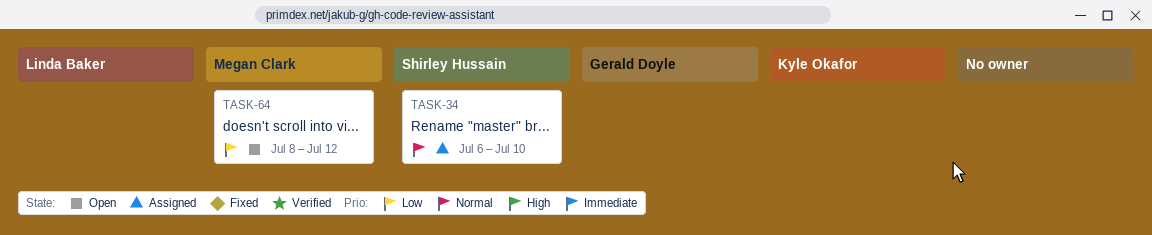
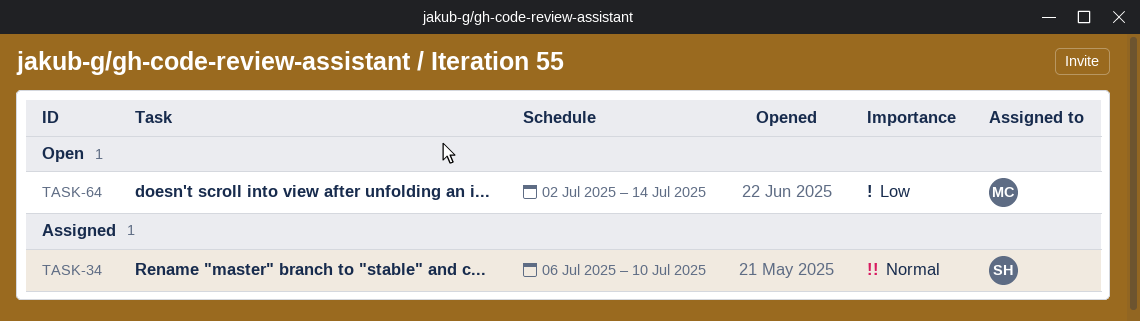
TASK-64, start: Jul 8 -> Jul 2
TASK-64, due: Jul 12 -> Jul 14

